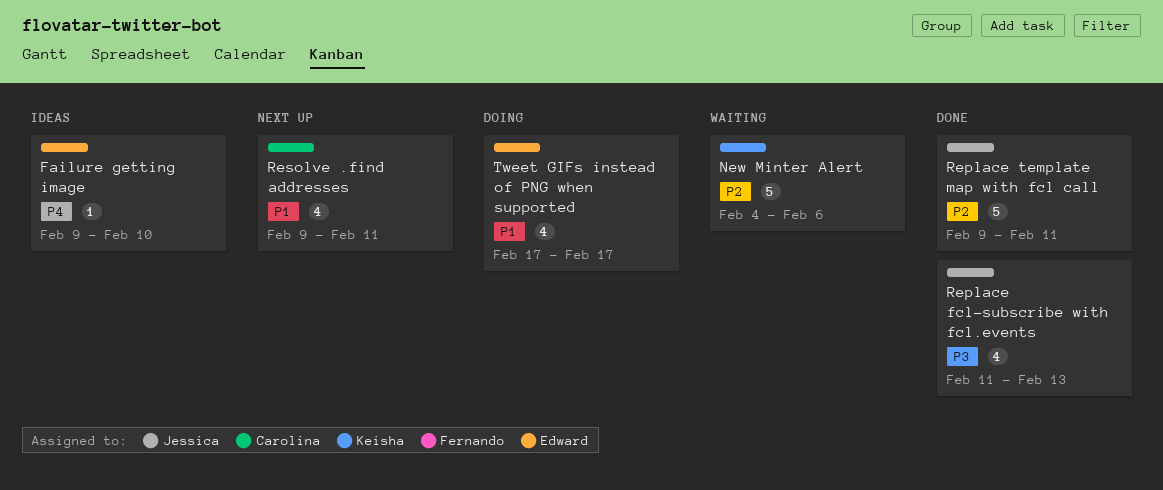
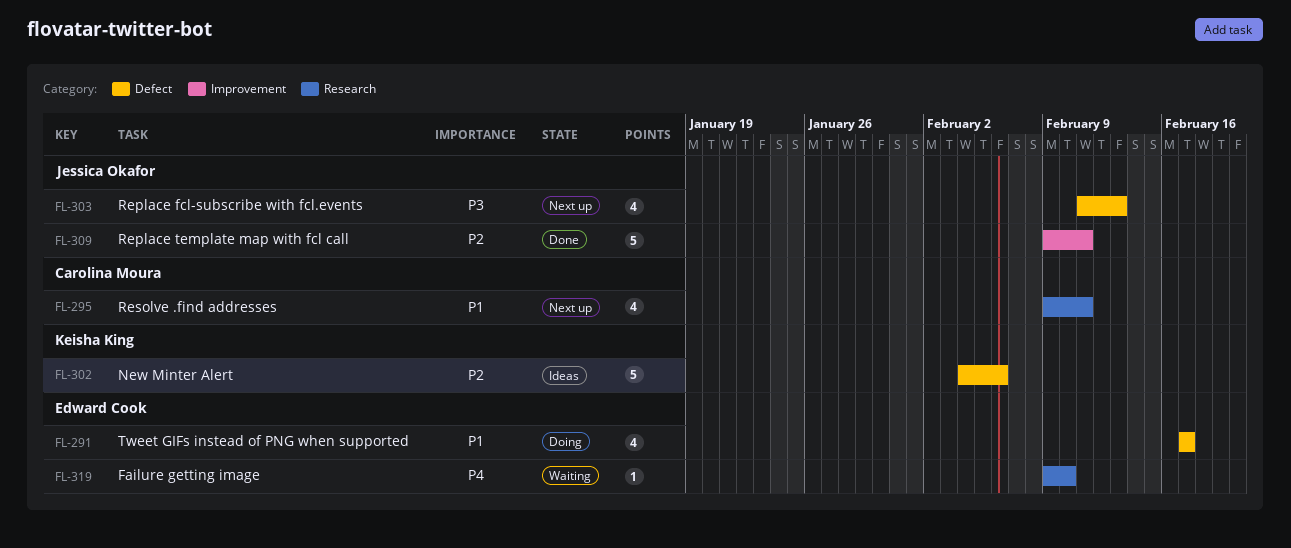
Failure getting image, status: Ideas -> Waiting
New Minter Alert, status: Waiting -> Ideas
Replace fcl-subscribe with fcl.events, status: Done -> Next up

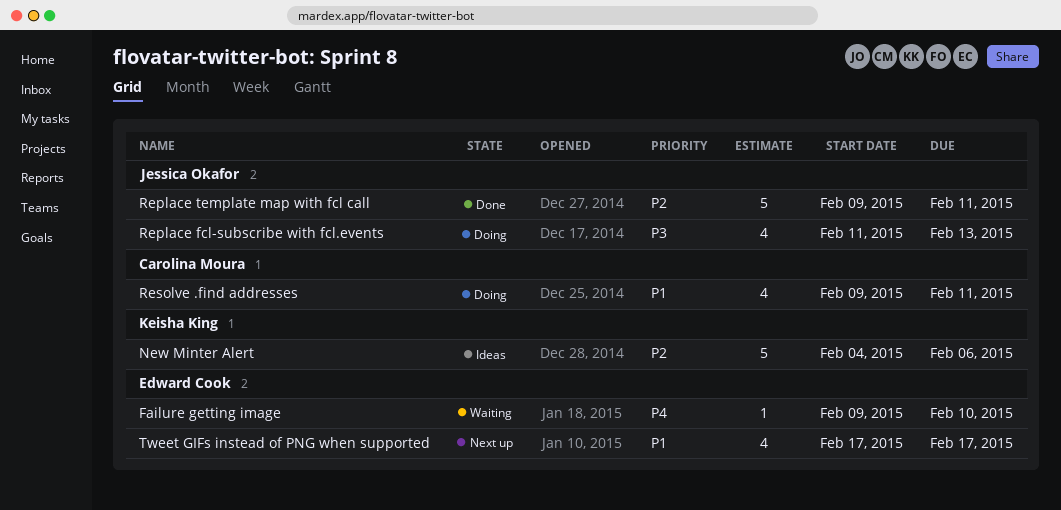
Replace fcl-subscribe with fcl.events, status: Next up -> Doing
Resolve .find addresses, status: Next up -> Doing
Tweet GIFs instead of PNG when supported, status: Doing -> Next up

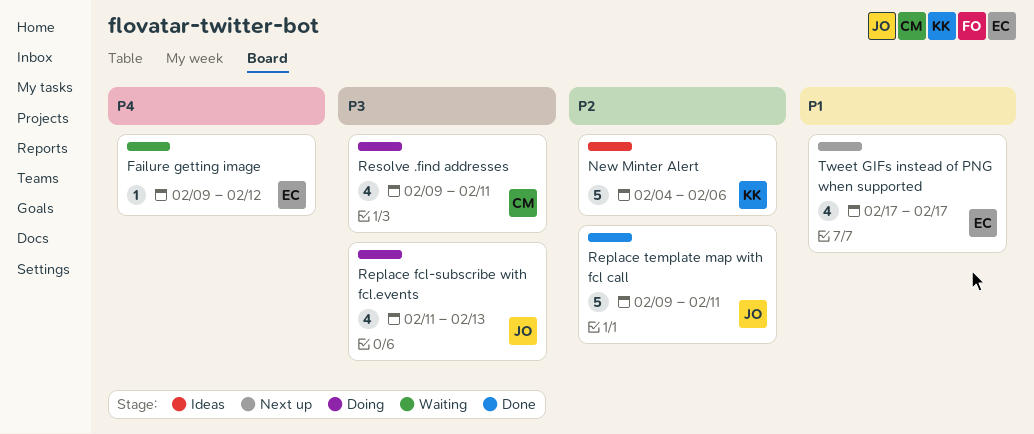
Failure getting image, due: Feb 10 -> Feb 12
Resolve .find addresses, priority: P1 -> P3

